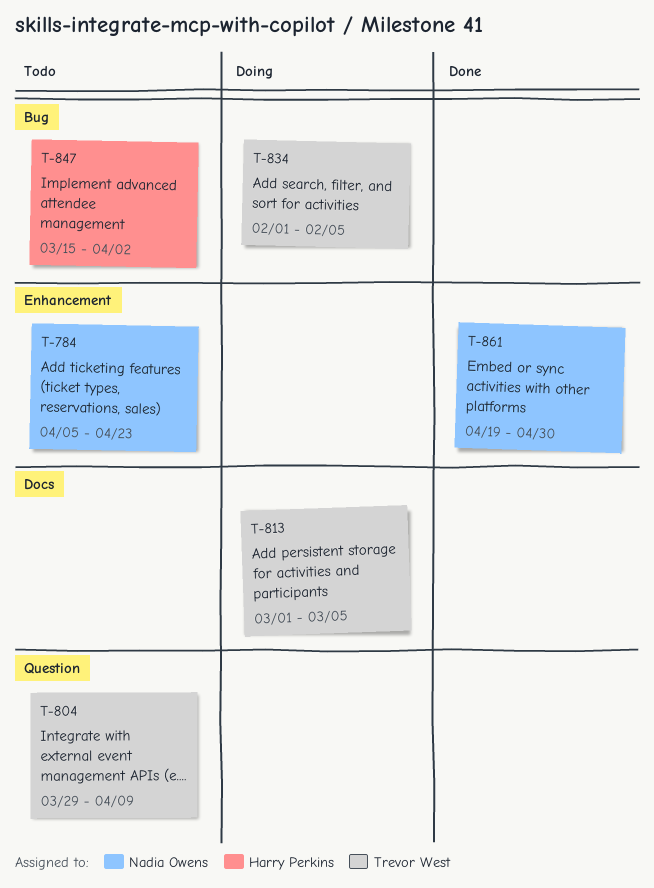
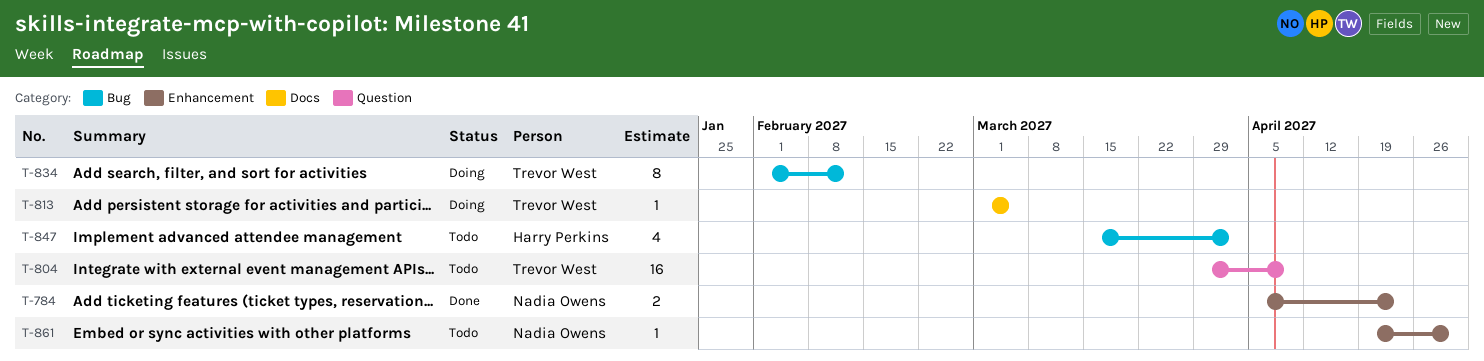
T-784, status: Todo -> Done
T-834, due: Feb 5 -> Feb 12
T-861, status: Done -> Todo

